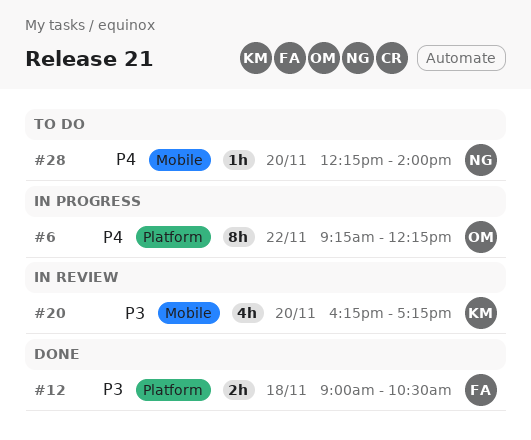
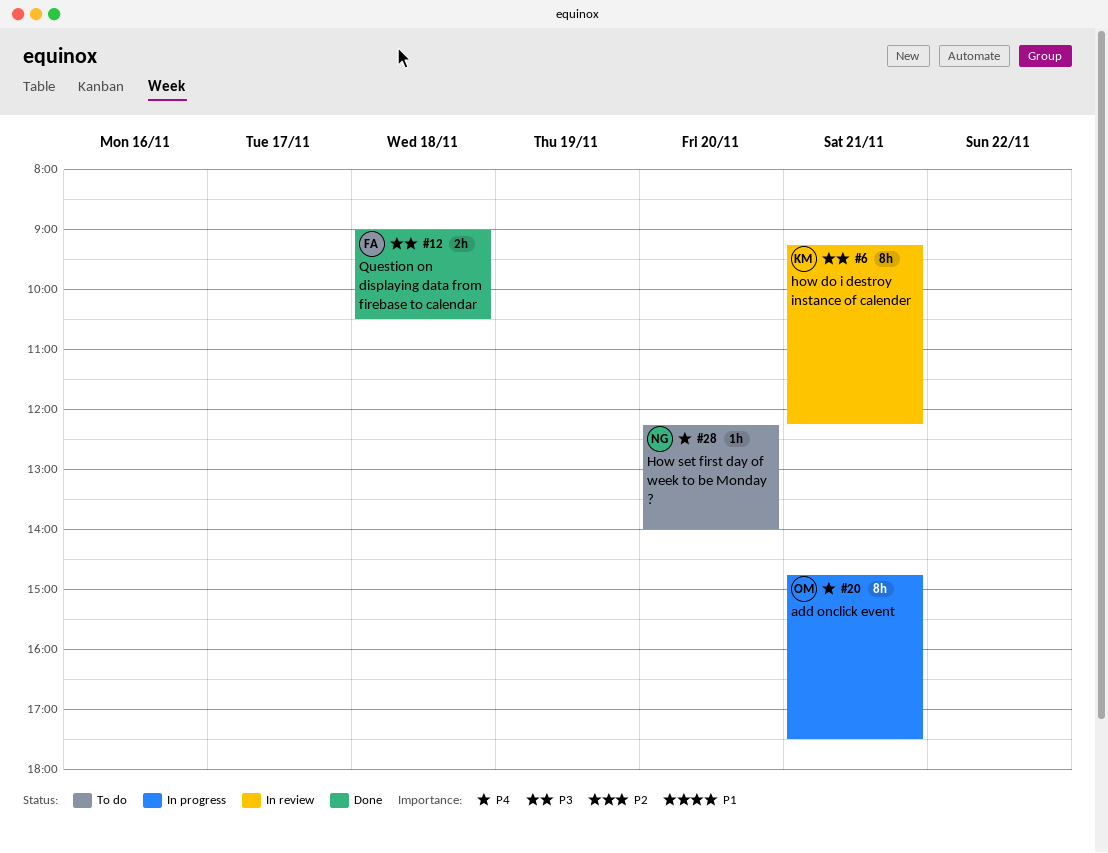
#6, status: In progress -> In review
#6, owner: OM -> KM
#6, priority: P4 -> P3
#6, day: Nov 22 -> Nov 21
#20, status: In review -> In progress
#20, owner: KM -> OM
#20, priority: P3 -> P4
#20, estimate: 4h -> 8h
#20, day: Nov 20 -> Nov 21
#20, begins: 16:15 -> 14:45
#20, ends: 17:15 -> 17:30

